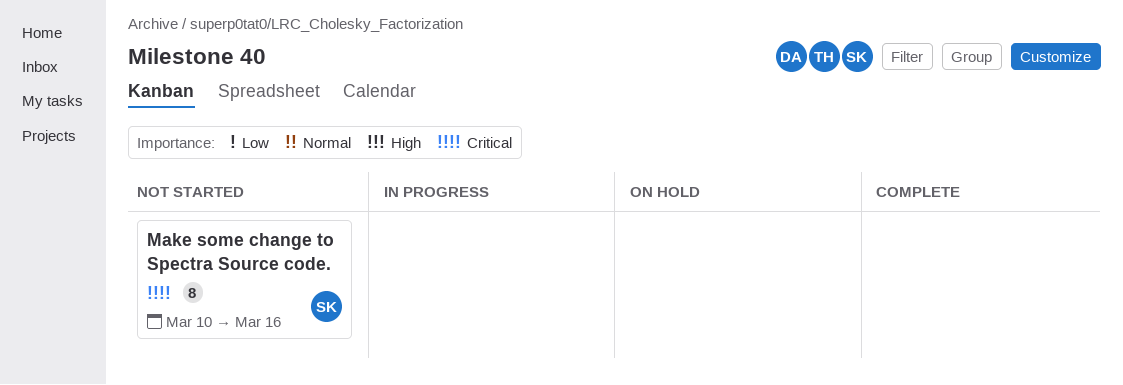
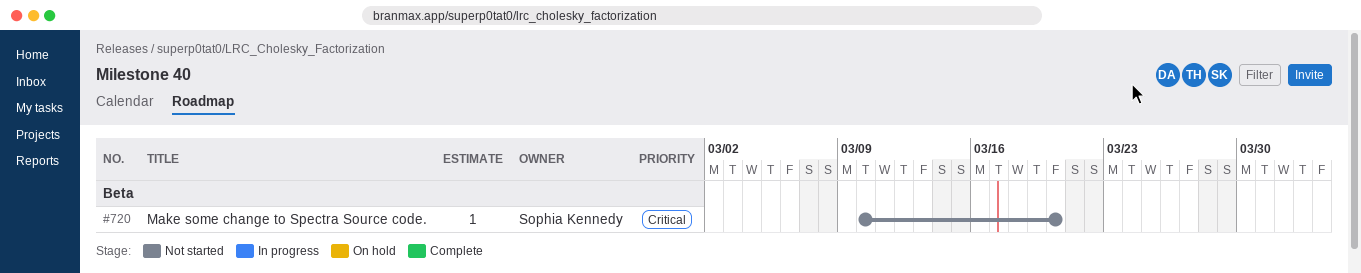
Make some change to Spectra Source code., estimate: 8 -> 1
Make some change to Spectra Source code., due: Mar 16 -> Mar 20

